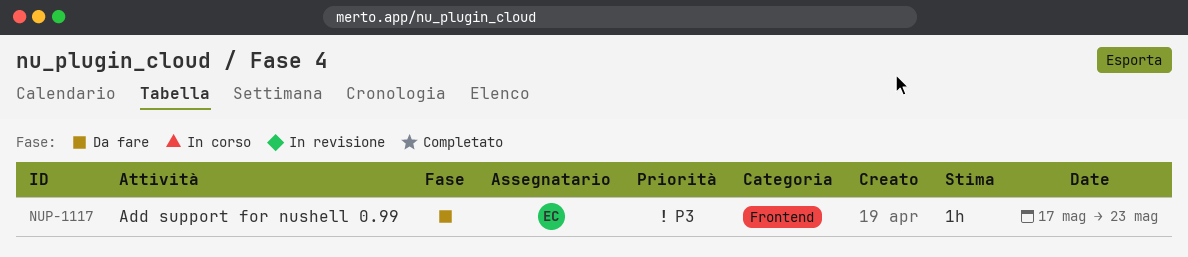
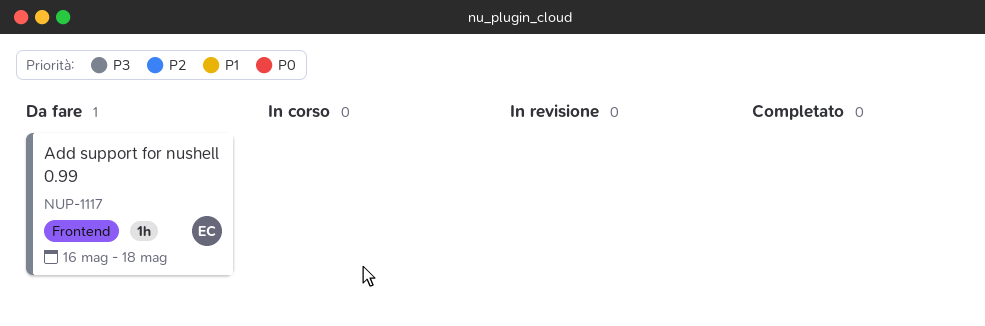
NUP-1117, start: May 17 -> May 16
NUP-1117, due: May 23 -> May 18

